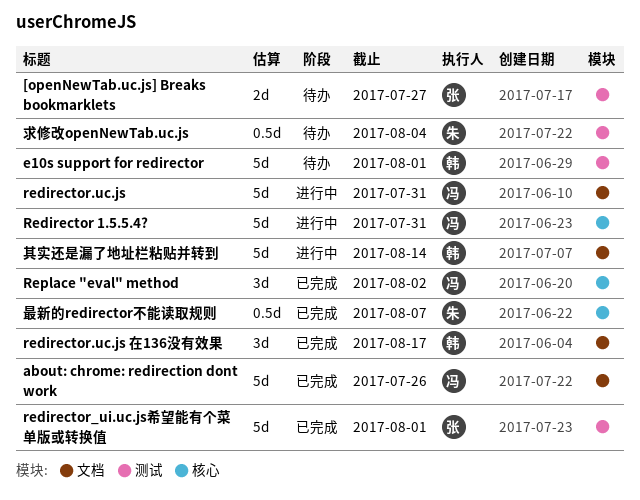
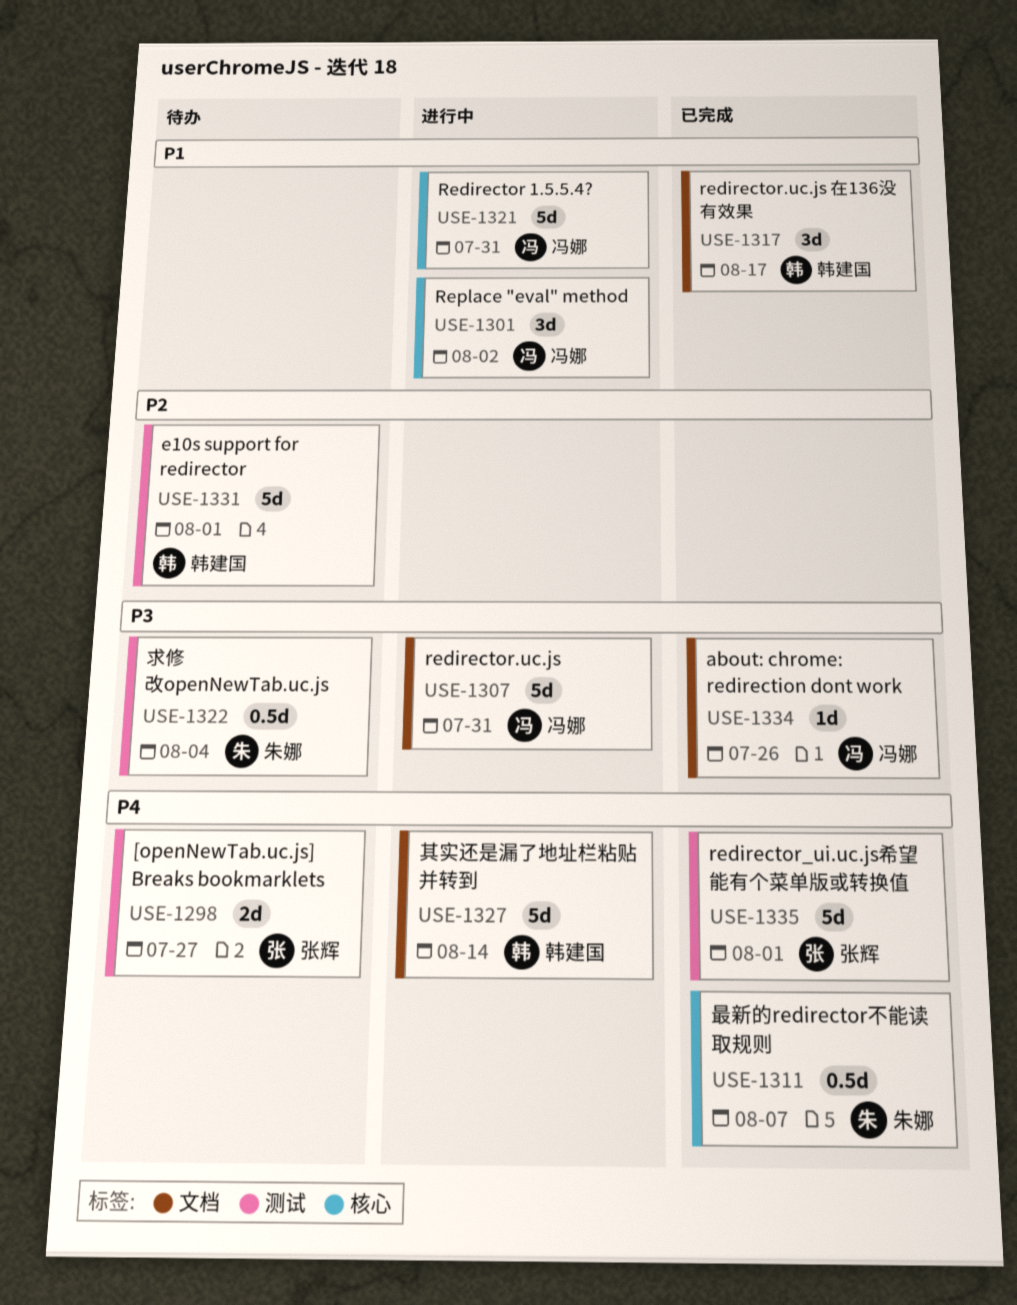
about: chrome: redirection dont work, estimate: 5d -> 1d
Replace "eval" method, status: 已完成 -> 进行中

